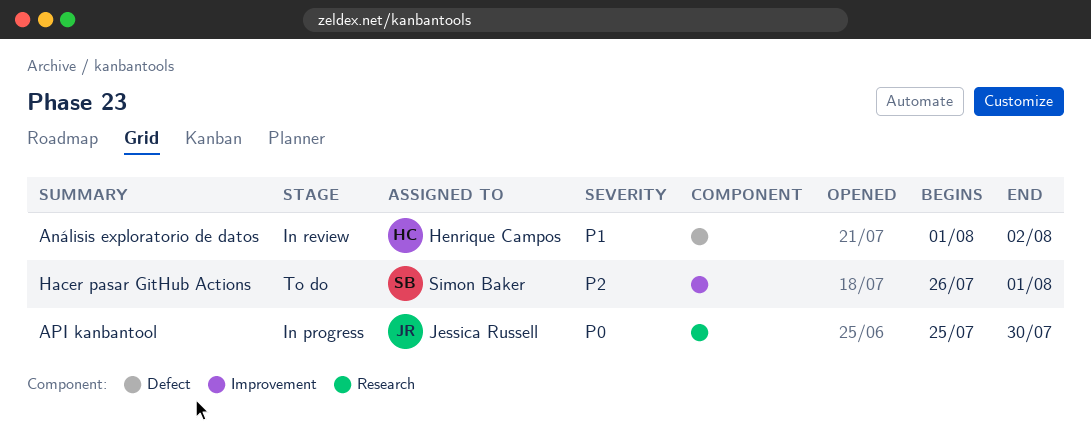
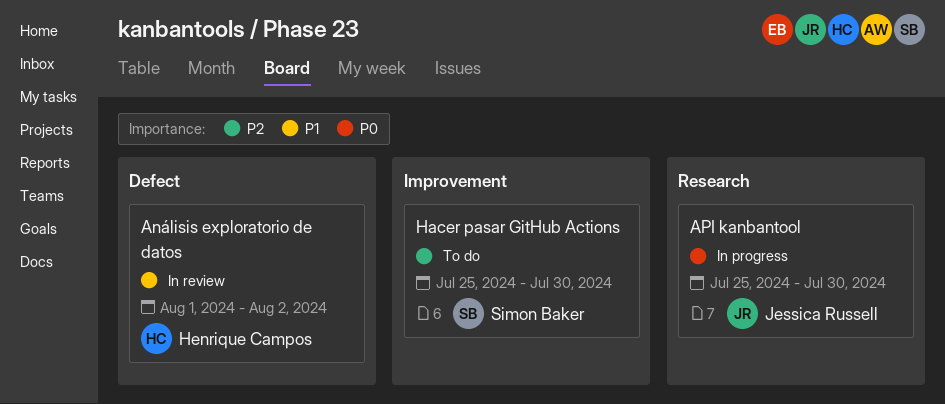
Hacer pasar GitHub Actions, start: Jul 26 -> Jul 25
Hacer pasar GitHub Actions, due: Aug 1 -> Jul 30

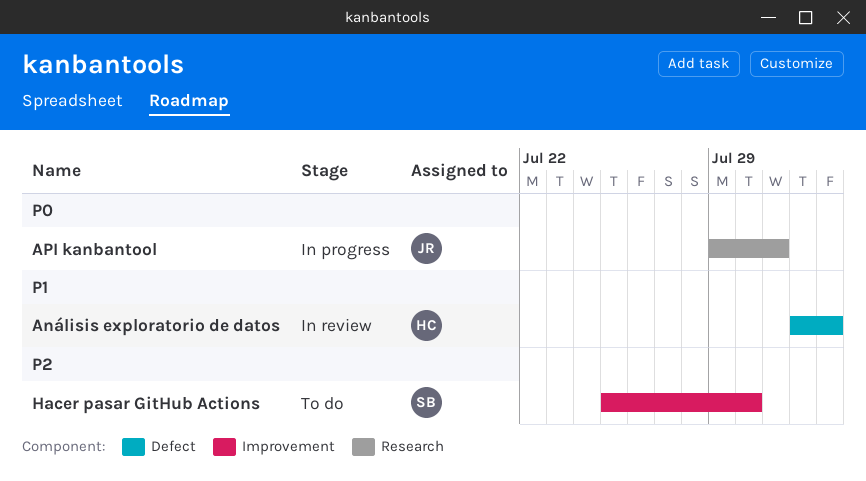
API kanbantool, start: Jul 25 -> Jul 29
API kanbantool, due: Jul 30 -> Jul 31

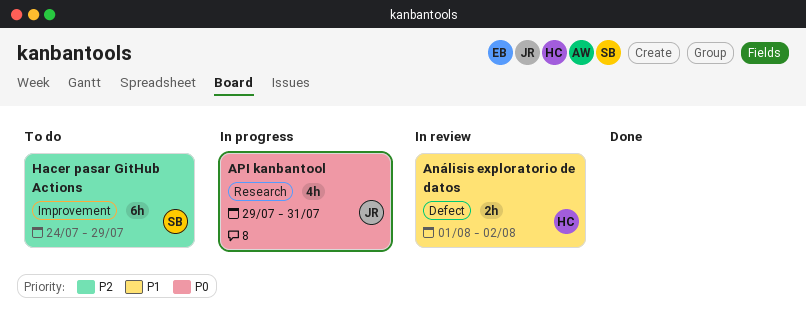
Hacer pasar GitHub Actions, start: Jul 25 -> Jul 24
Hacer pasar GitHub Actions, due: Jul 30 -> Jul 29

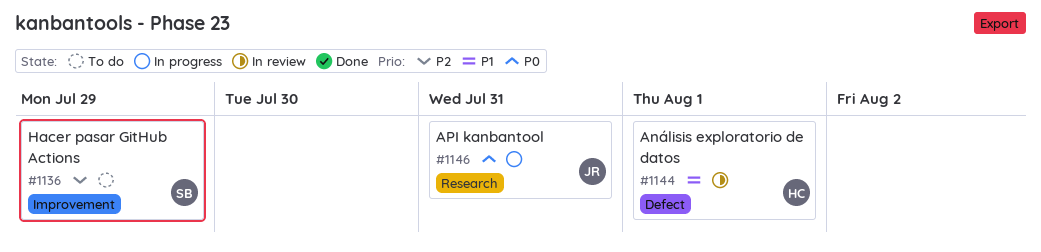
Análisis exploratorio de datos, due: Aug 2 -> Aug 1

